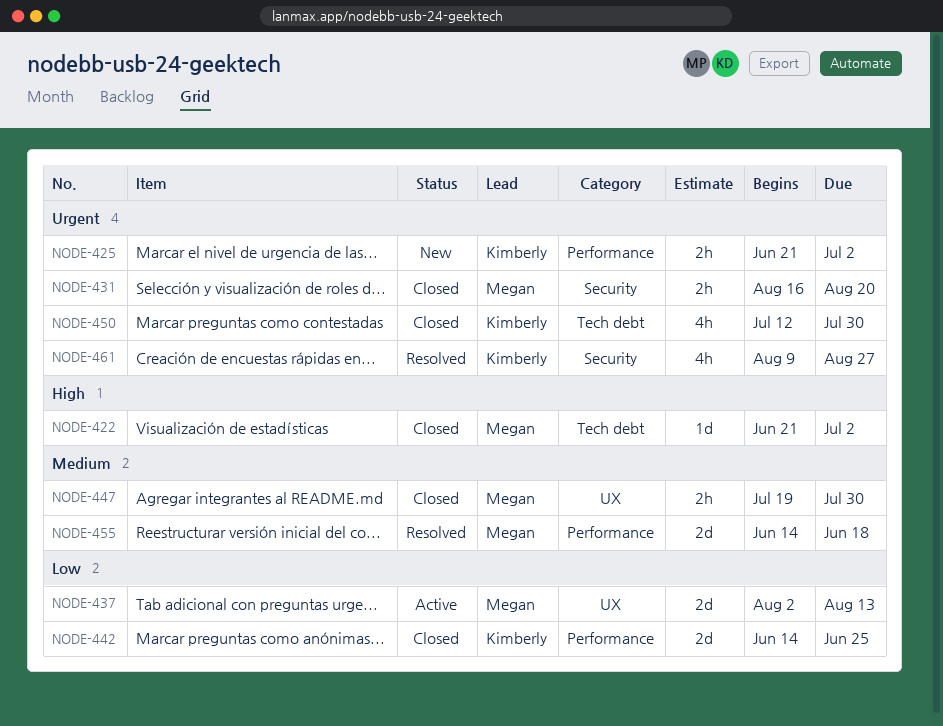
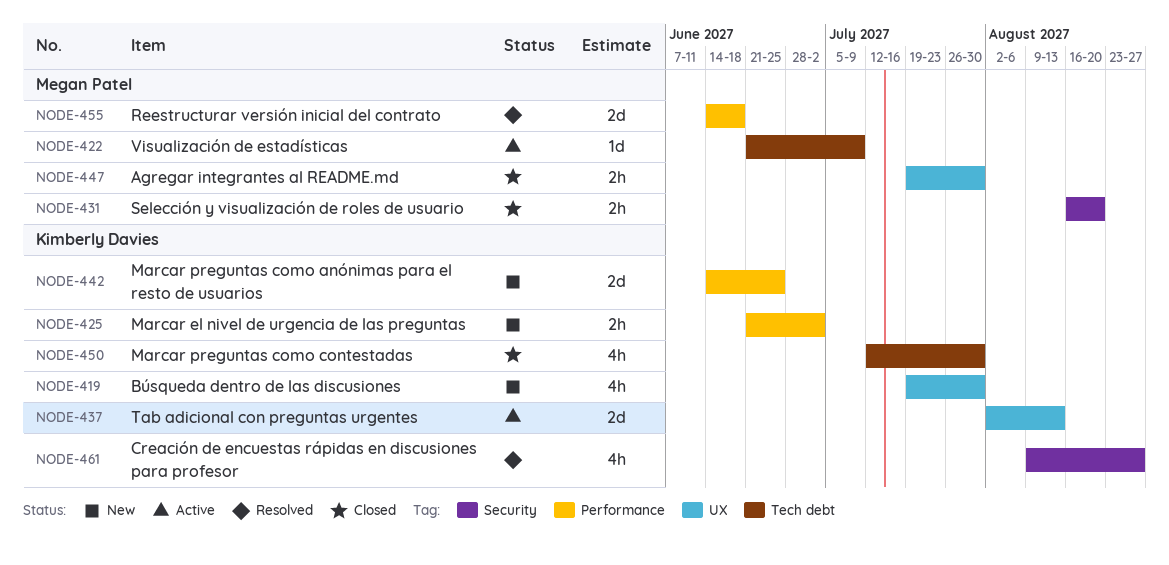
NODE-419: none -> present
NODE-422, status: Closed -> Active
NODE-422, due: Jul 2 -> Jul 9
NODE-437, owner: Megan Patel -> Kimberly Davies
NODE-442, status: Closed -> New

